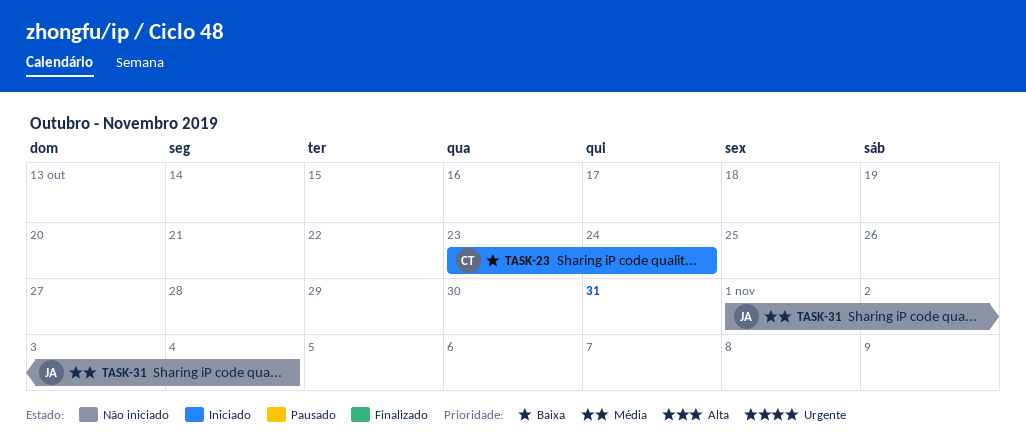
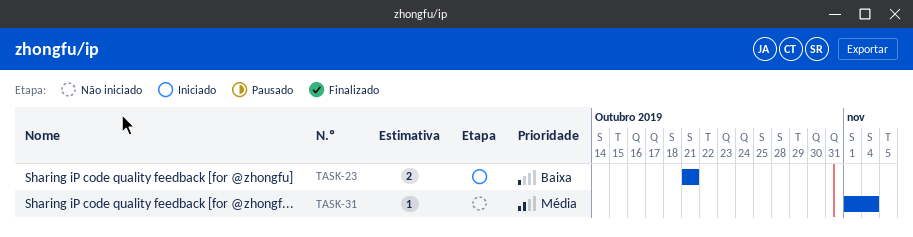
TASK-23, start: Oct 23 -> Oct 21
TASK-23, due: Oct 24 -> Oct 21

